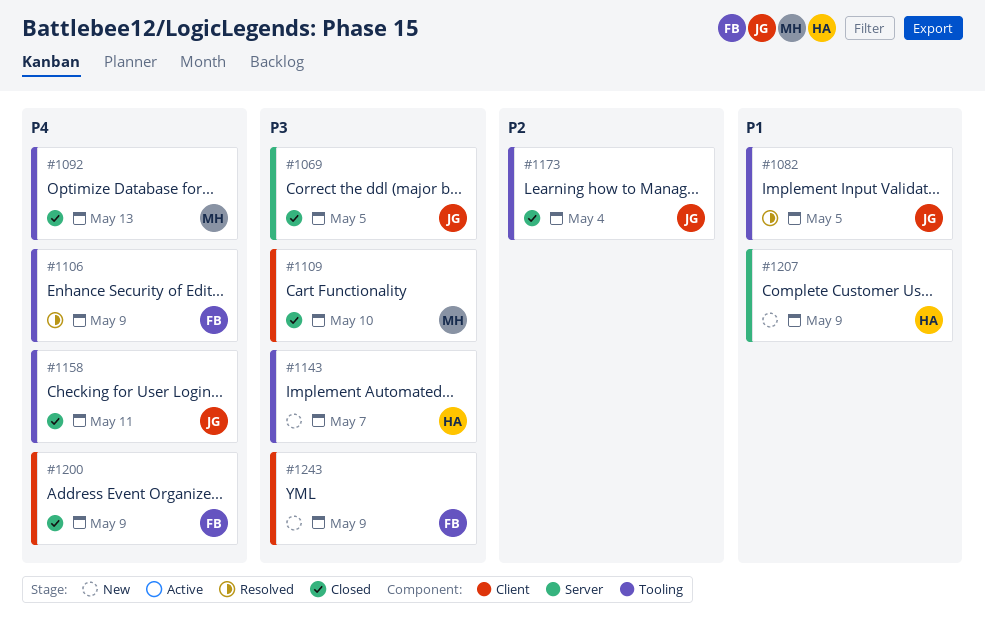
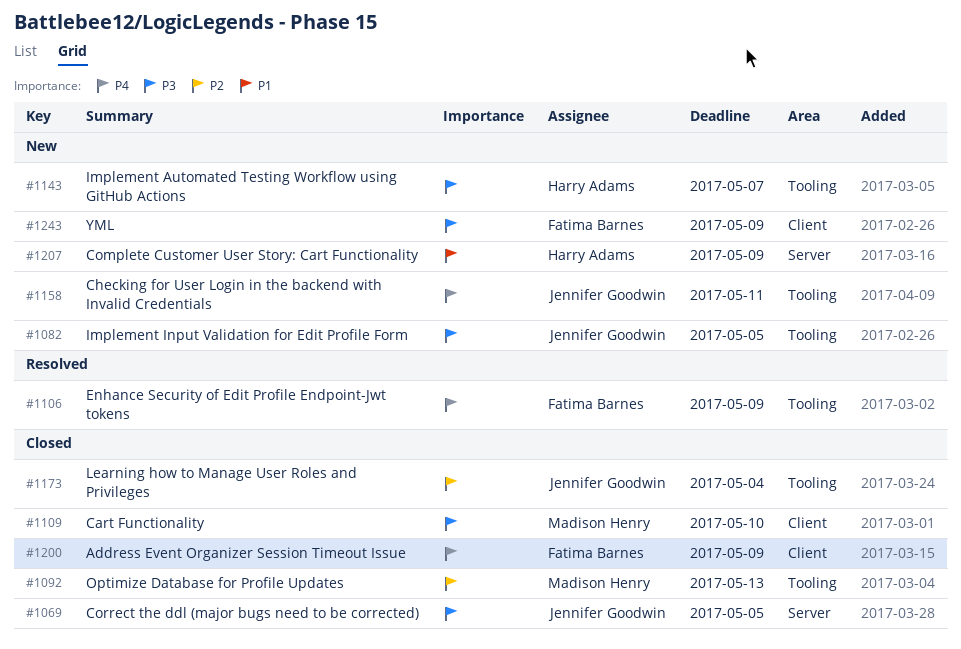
#1082, status: Resolved -> New
#1082, priority: P1 -> P3
#1092, priority: P4 -> P2
#1158, status: Closed -> New

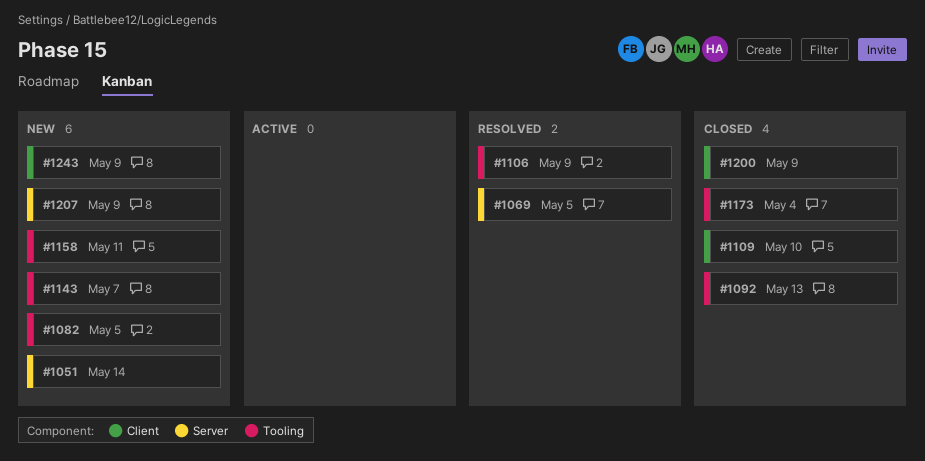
#1051: none -> present
#1069, status: Closed -> Resolved

